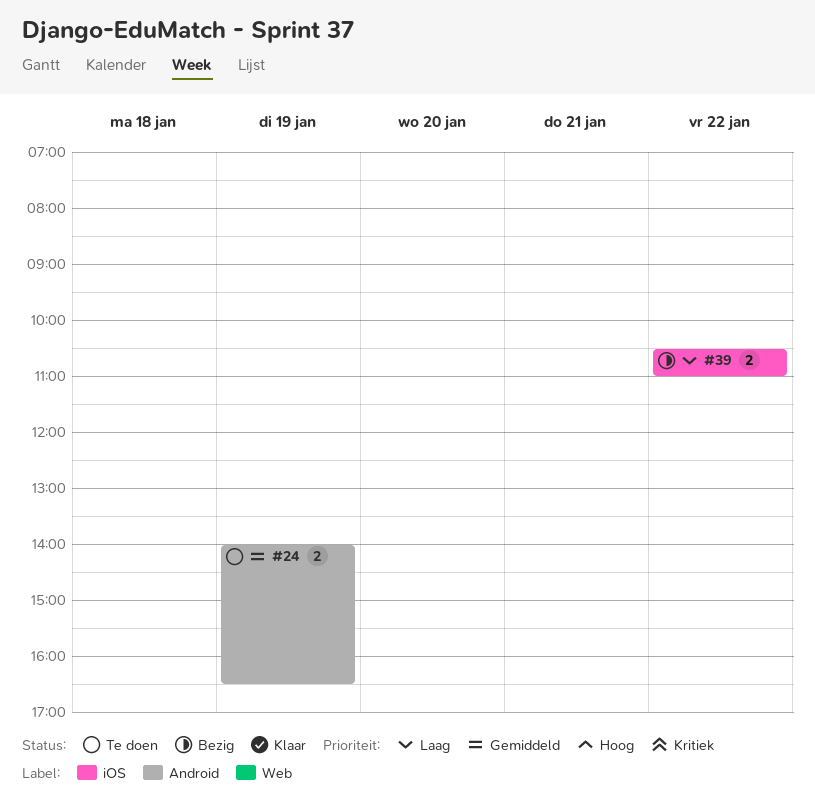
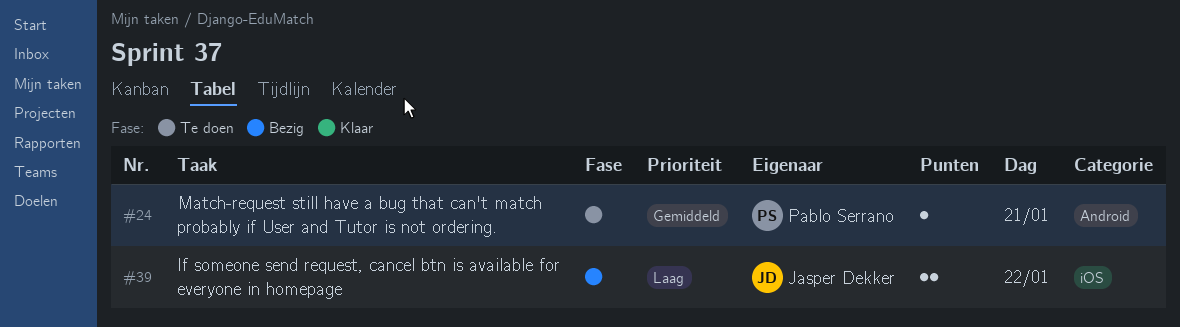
#24, estimate: 2 -> 1
#24, day: Jan 19 -> Jan 21

